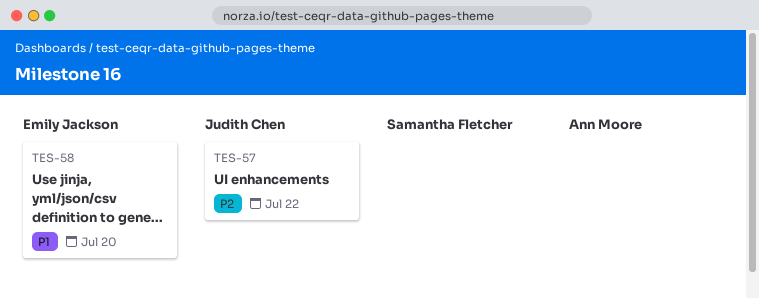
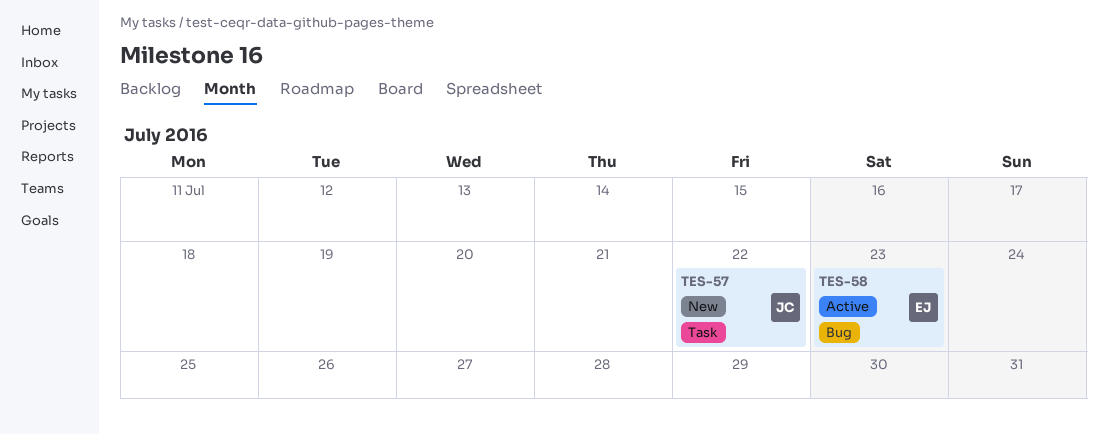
TES-58, due: Jul 20 -> Jul 23

